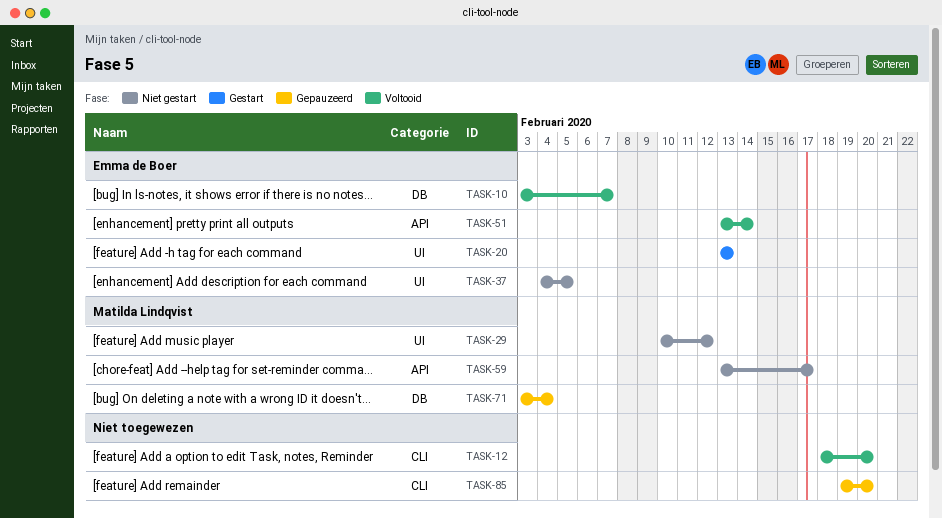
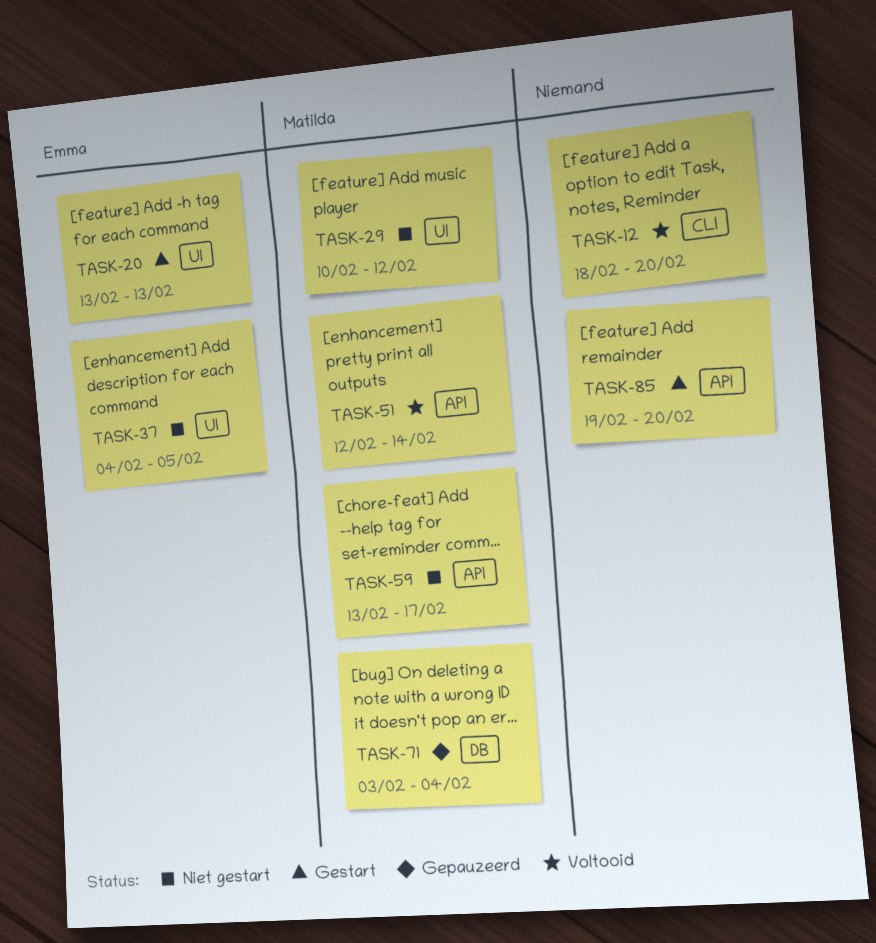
TASK-10: present -> none
TASK-51, owner: Emma de Boer -> Matilda Lindqvist
TASK-51, start: Feb 13 -> Feb 12
TASK-85, status: Gepauzeerd -> Gestart
TASK-85, label: CLI -> API

